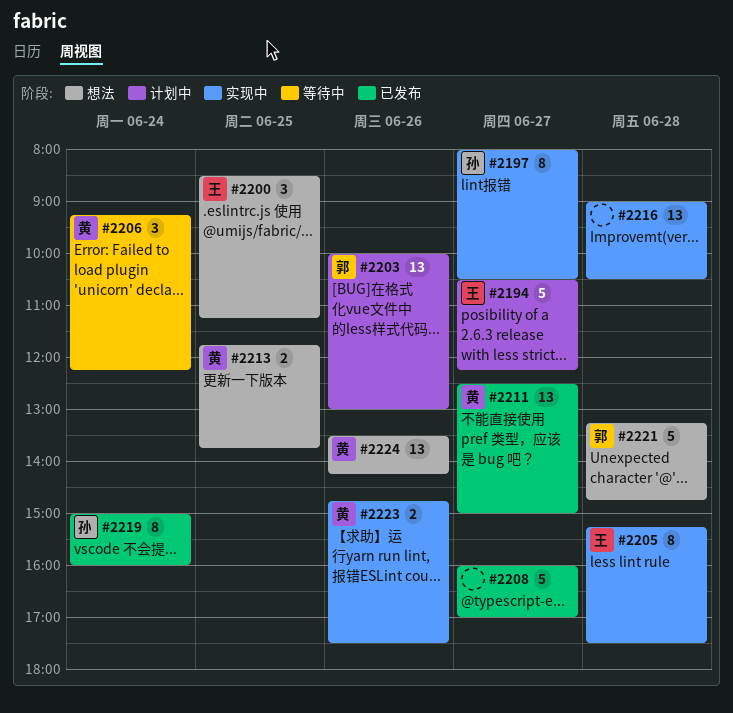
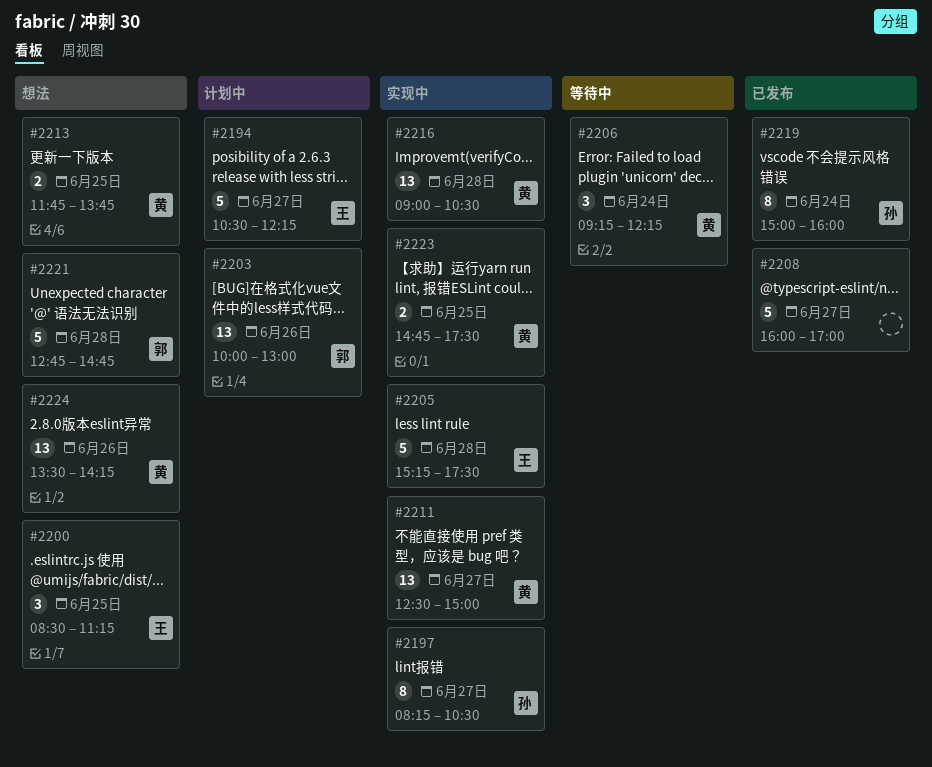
#2197, begins: 08:00 -> 08:15
#2205, estimate: 8 -> 5
#2211, status: 已发布 -> 实现中
#2216, owner: none -> 黄
#2221, begins: 13:15 -> 12:45
#2223, day: Jun 26 -> Jun 25

